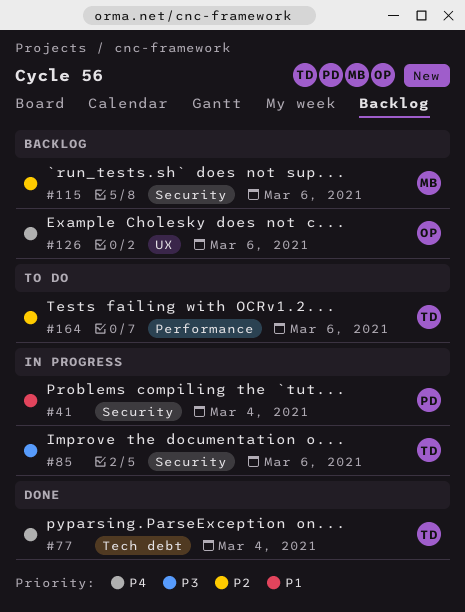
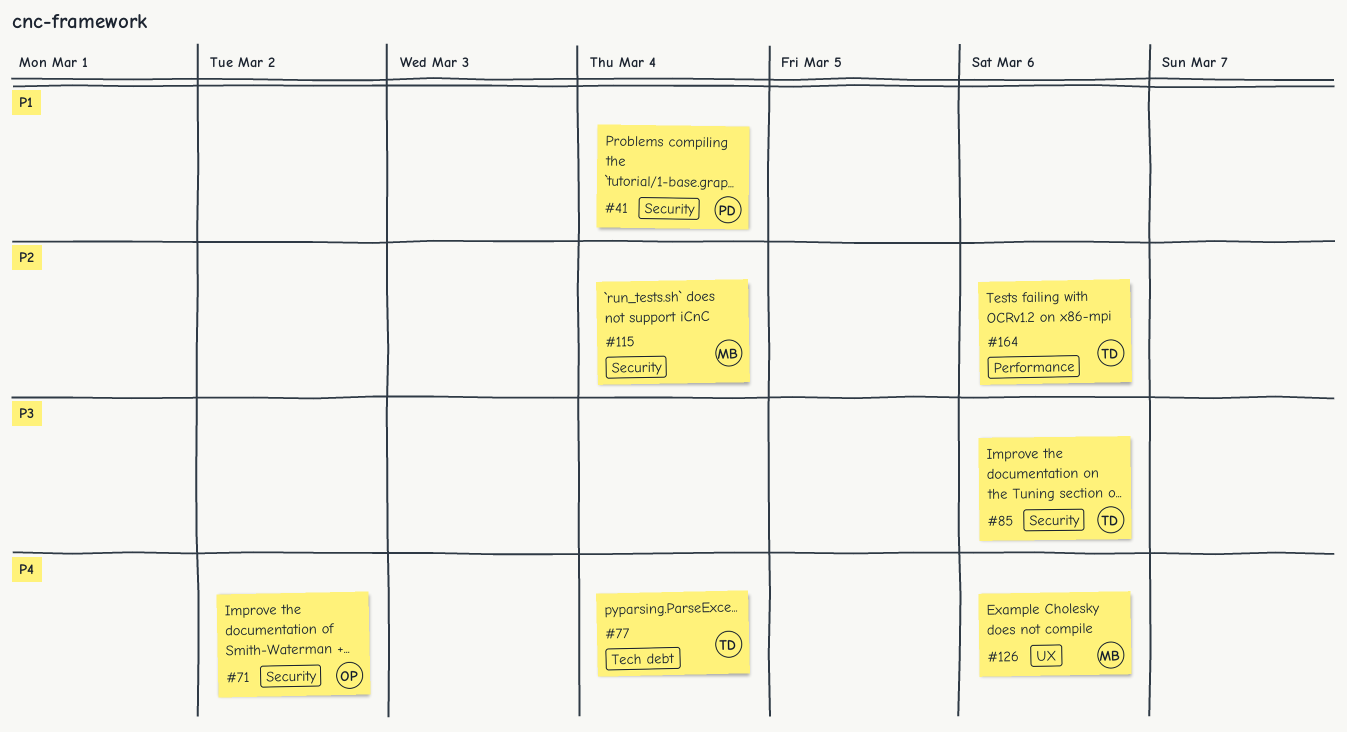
#71: none -> present
#115, due: Mar 6 -> Mar 4
#126, owner: OP -> MB

